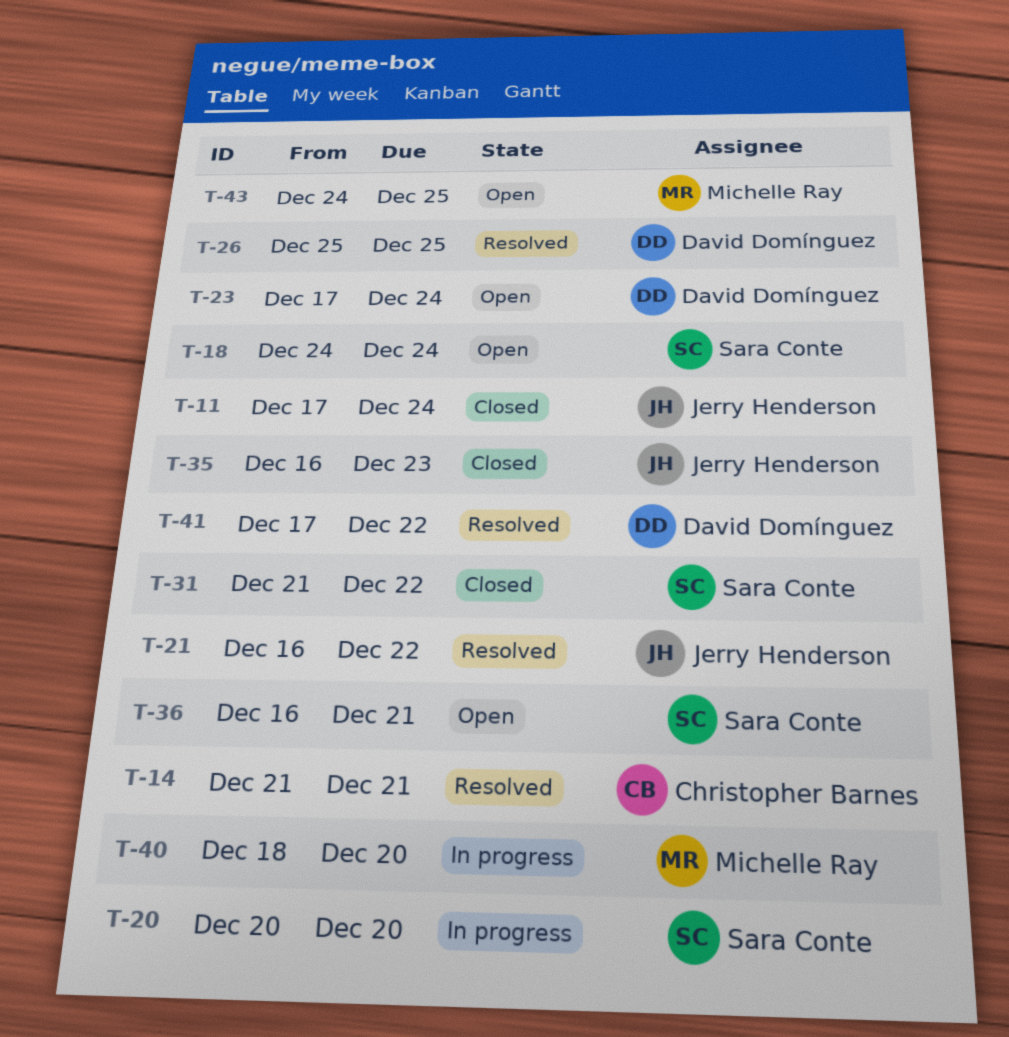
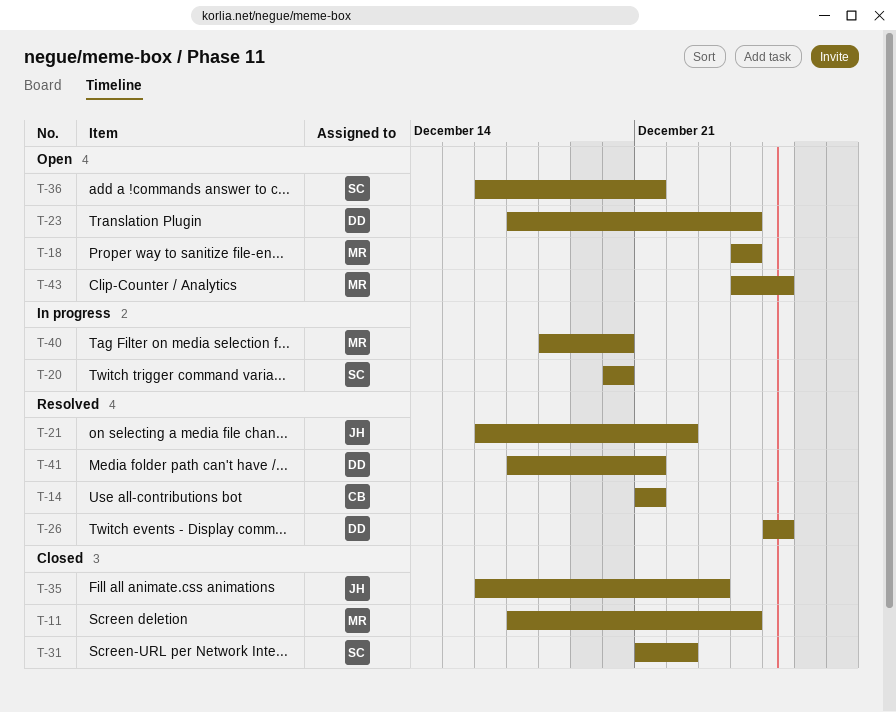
T-11, owner: Jerry Henderson -> Michelle Ray
T-18, owner: Sara Conte -> Michelle Ray
T-41, due: Dec 22 -> Dec 21

